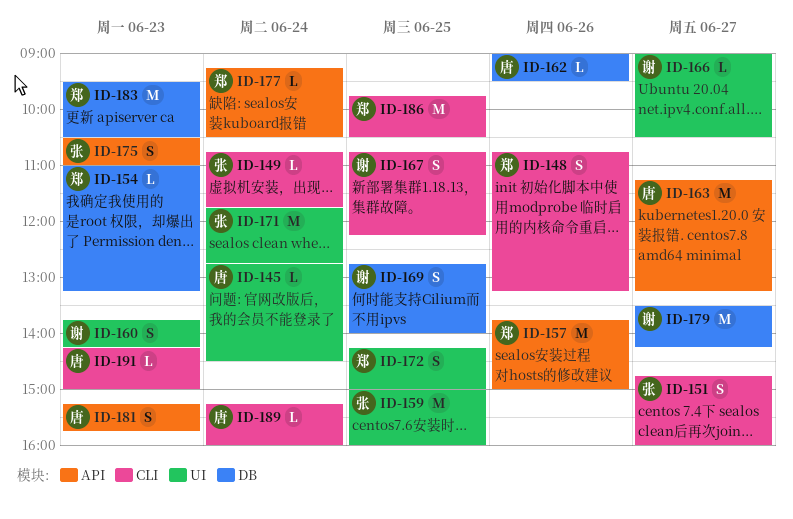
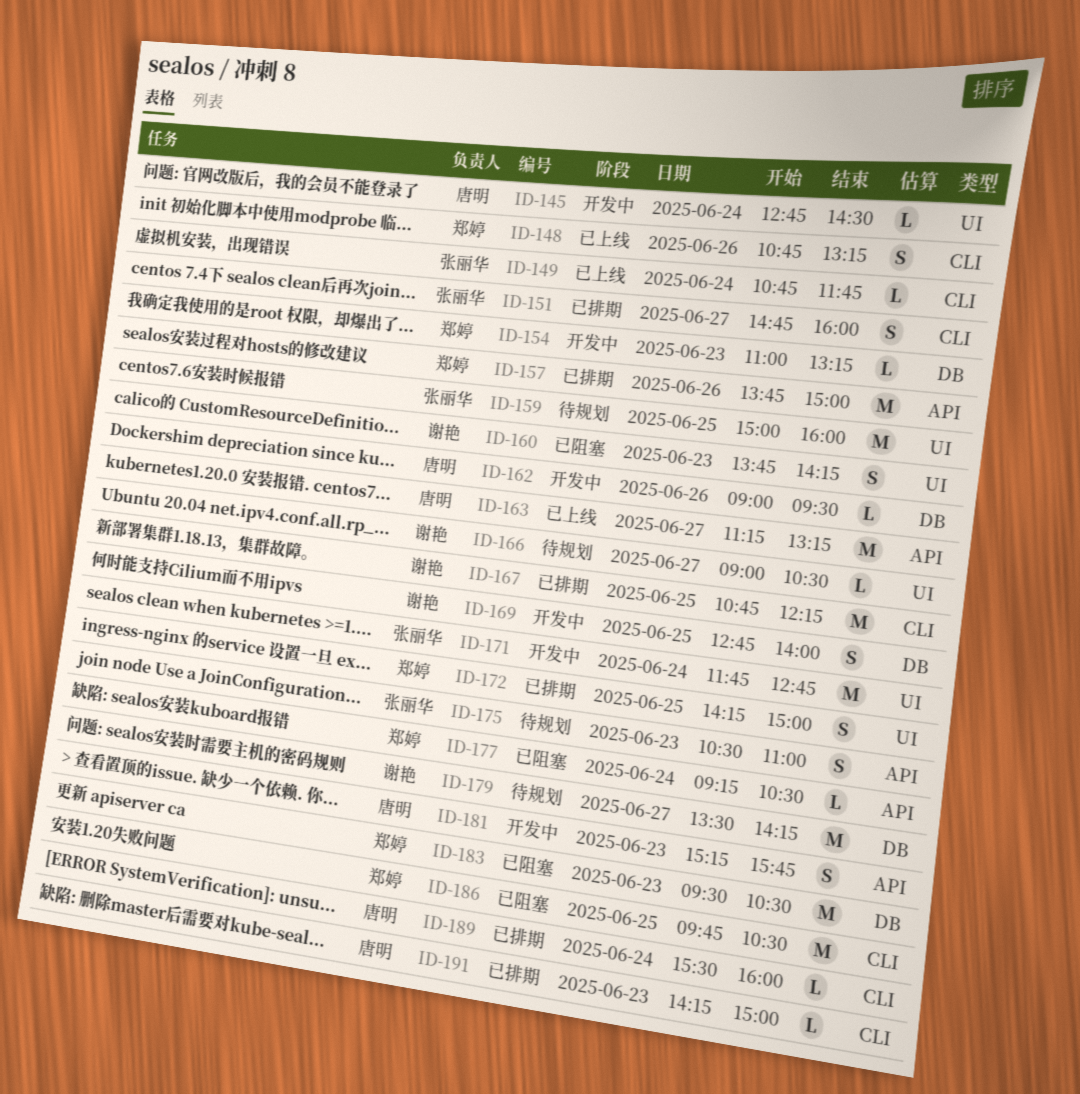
ID-167, estimate: S -> M
ID-189, begins: 15:15 -> 15:30

